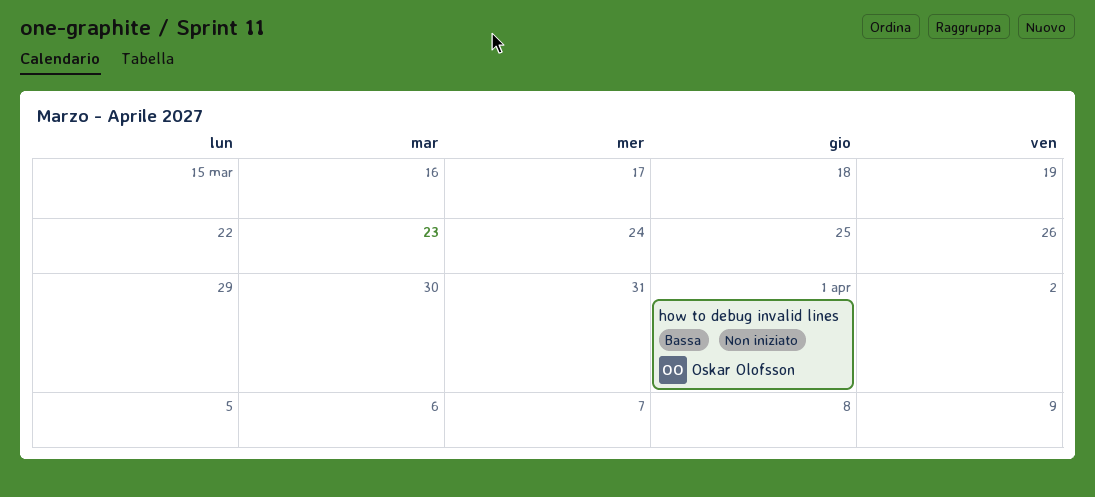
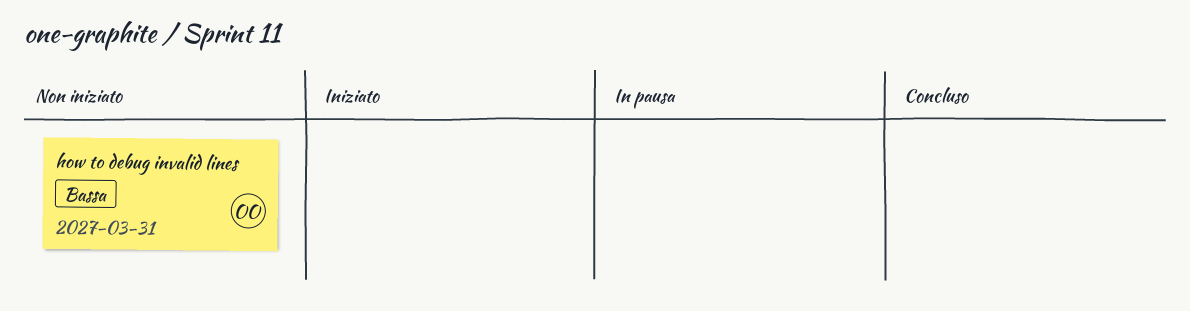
how to debug invalid lines, due: Apr 1 -> Mar 31

